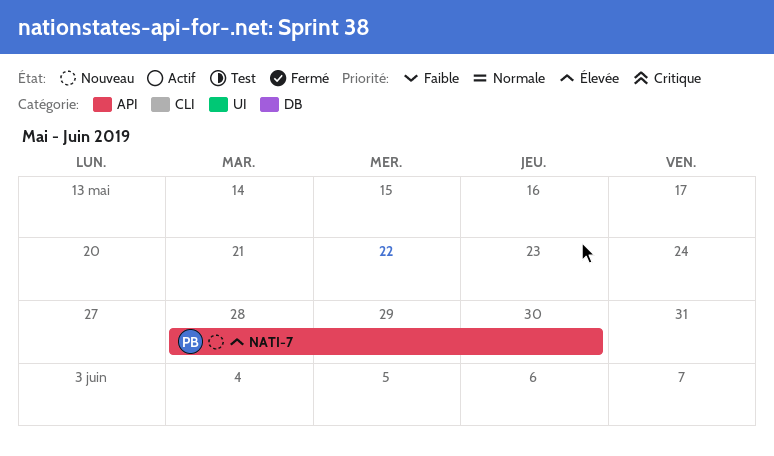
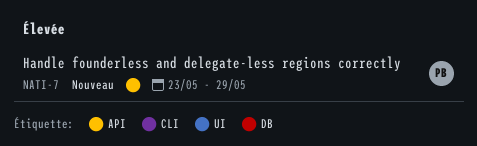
NATI-7, start: May 28 -> May 23
NATI-7, due: May 30 -> May 29

